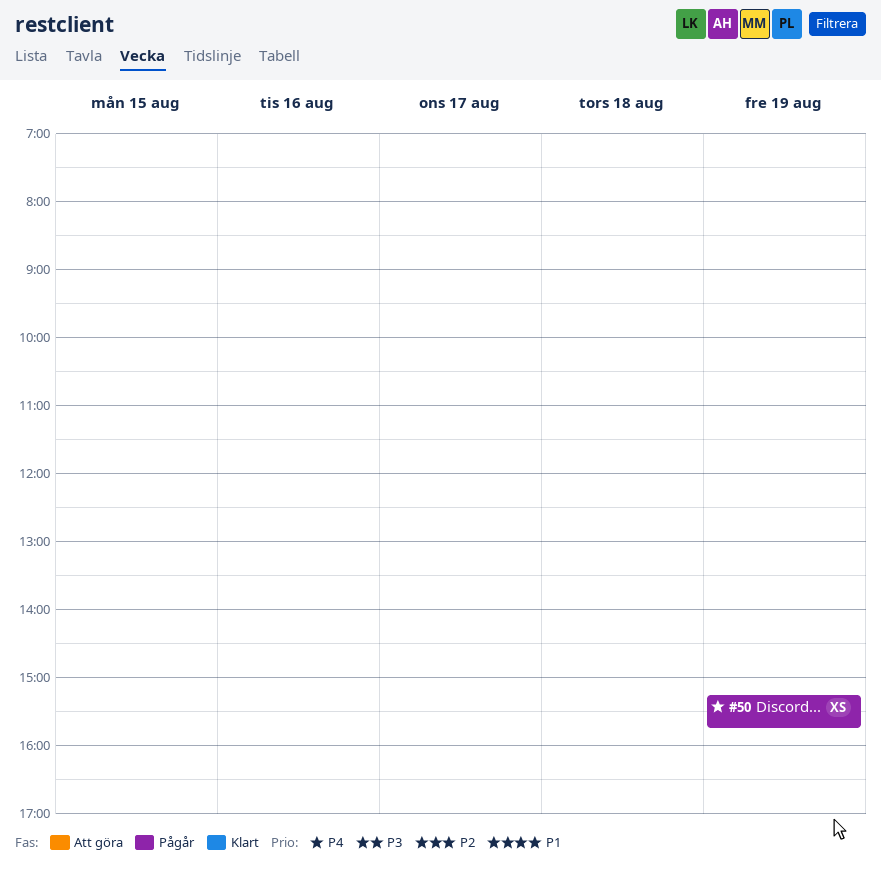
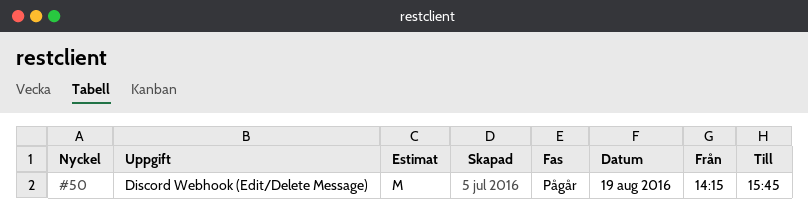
#50, estimate: XS -> M
#50, begins: 15:15 -> 14:15

